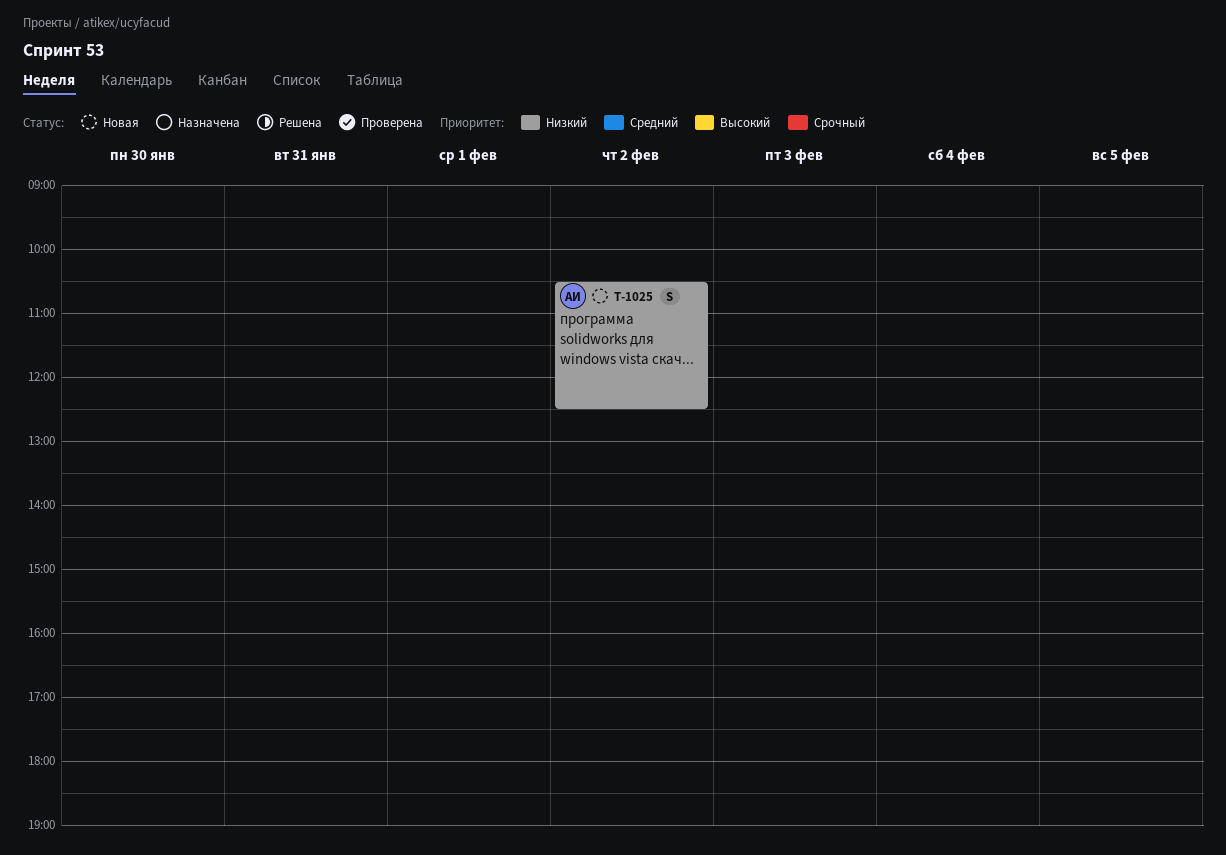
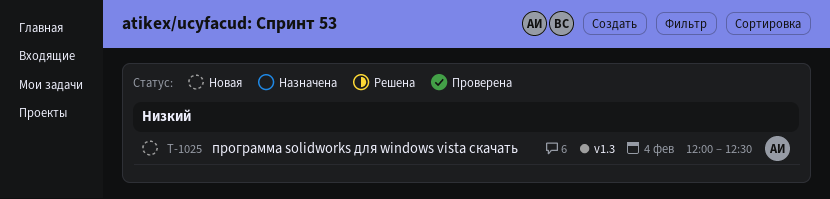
T-1025, day: Feb 2 -> Feb 4
T-1025, begins: 10:30 -> 12:00

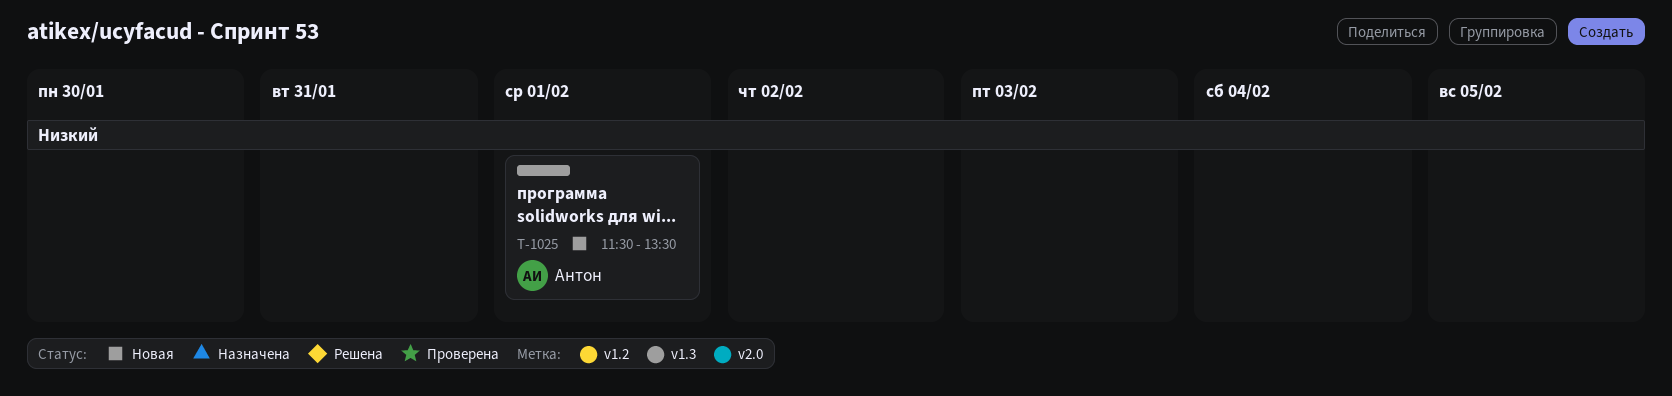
T-1025, day: Feb 4 -> Feb 1
T-1025, begins: 12:00 -> 11:30
T-1025, ends: 12:30 -> 13:30

